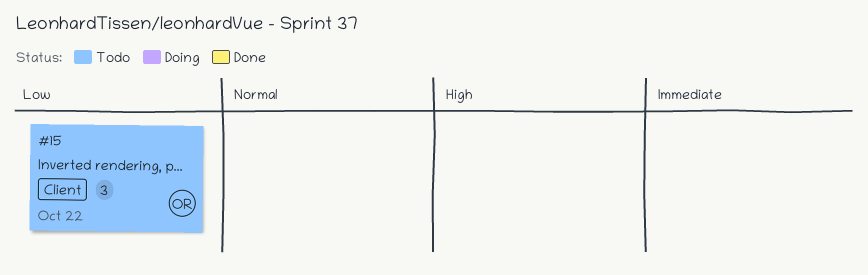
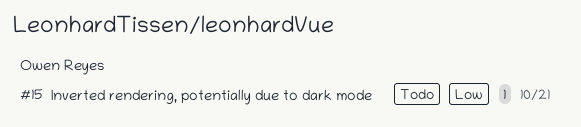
#15, estimate: 3 -> 1
#15, due: Oct 22 -> Oct 21

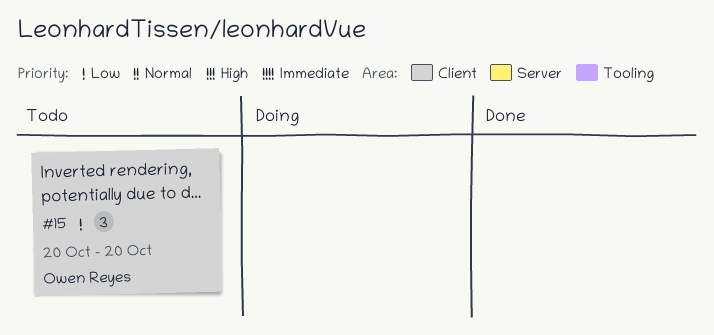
#15, estimate: 1 -> 3
#15, due: Oct 21 -> Oct 20

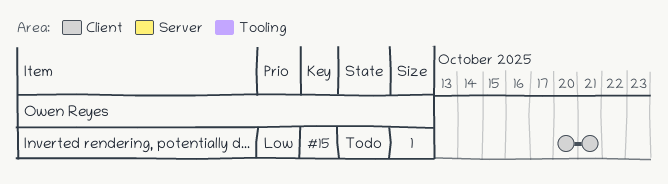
#15, estimate: 3 -> 1
#15, due: Oct 20 -> Oct 21

